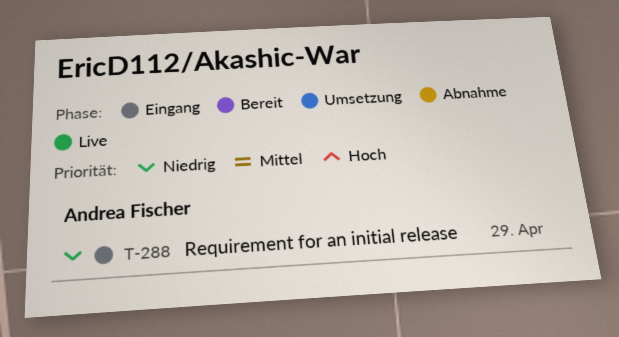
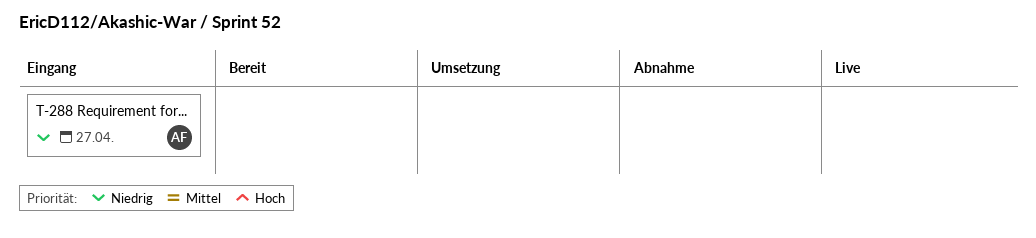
T-288, due: Apr 29 -> Apr 27

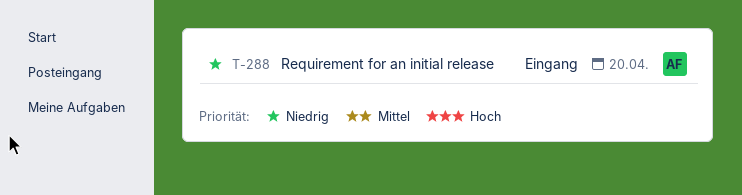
T-288, due: Apr 27 -> Apr 20

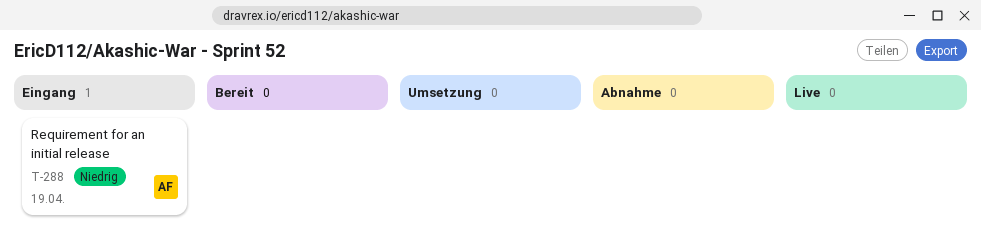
T-288, due: Apr 20 -> Apr 19

